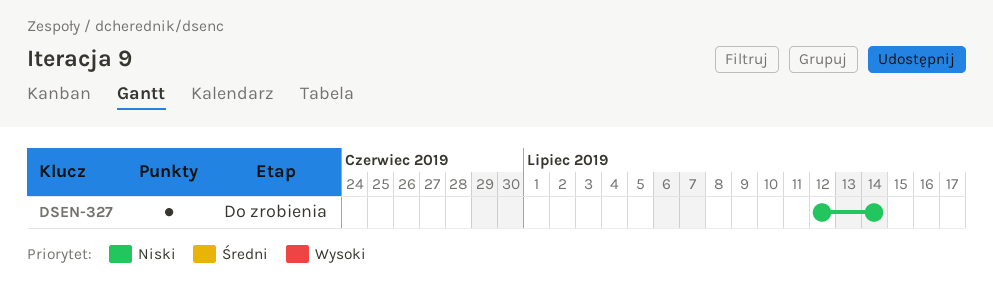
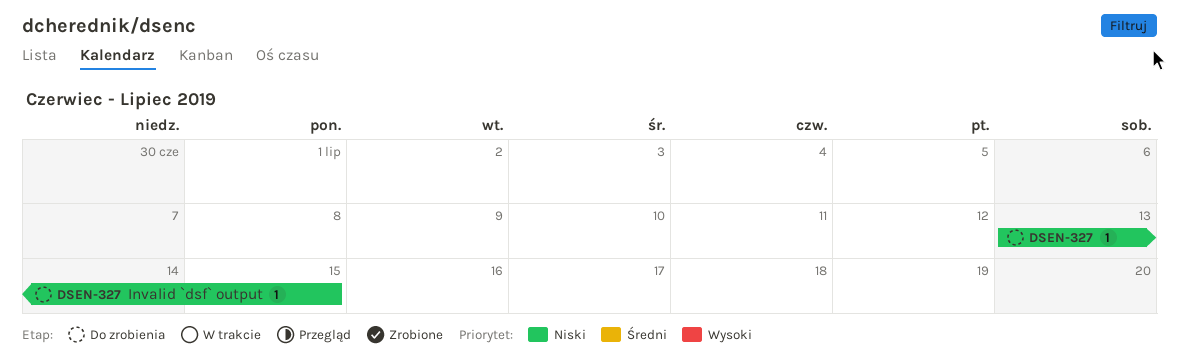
DSEN-327, start: Jul 12 -> Jul 13
DSEN-327, due: Jul 14 -> Jul 15

